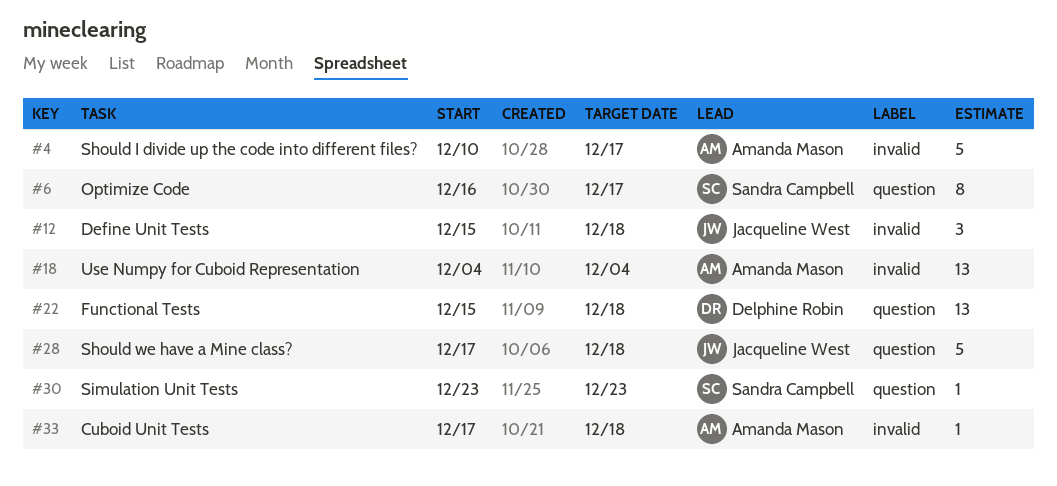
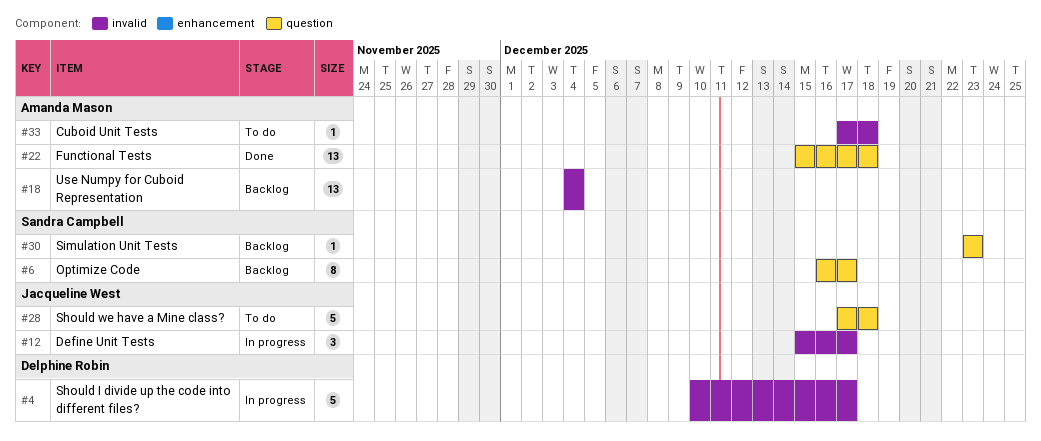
#4, owner: Amanda Mason -> Delphine Robin
#12, due: Dec 18 -> Dec 17
#22, owner: Delphine Robin -> Amanda Mason

